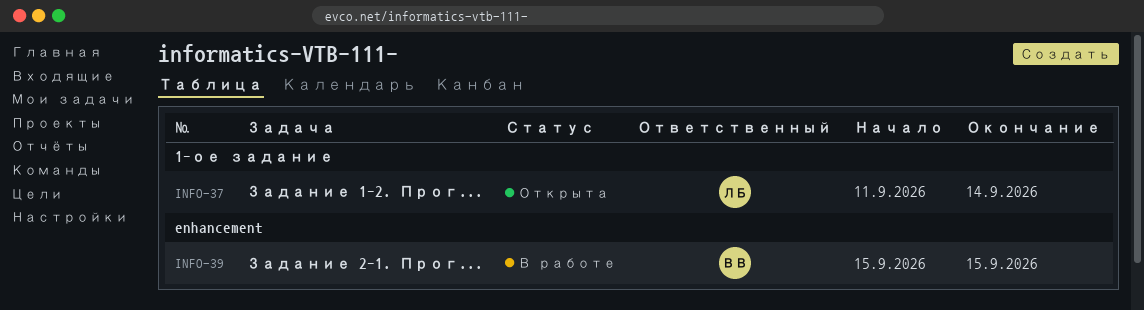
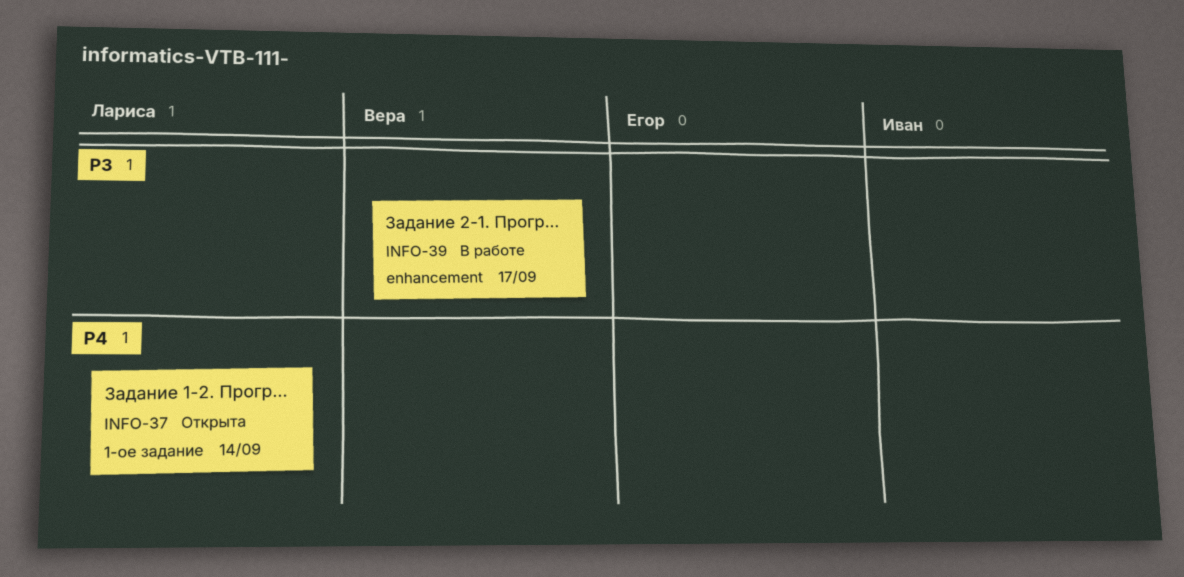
INFO-39, due: Sep 15 -> Sep 17

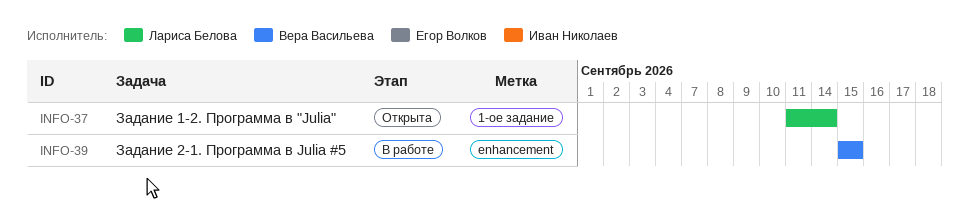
INFO-39, due: Sep 17 -> Sep 15

